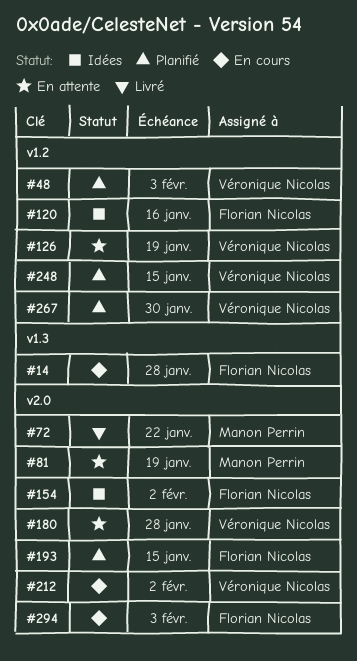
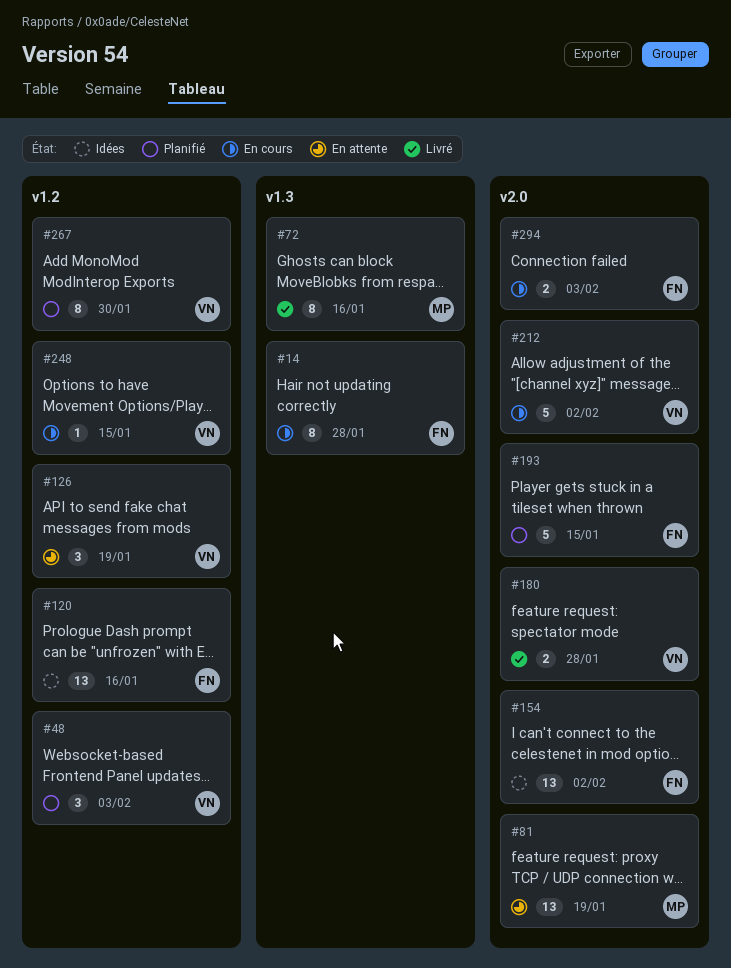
#72, label: v2.0 -> v1.3
#72, due: Jan 22 -> Jan 16
#180, status: En attente -> Livré
#248, status: Planifié -> En cours

